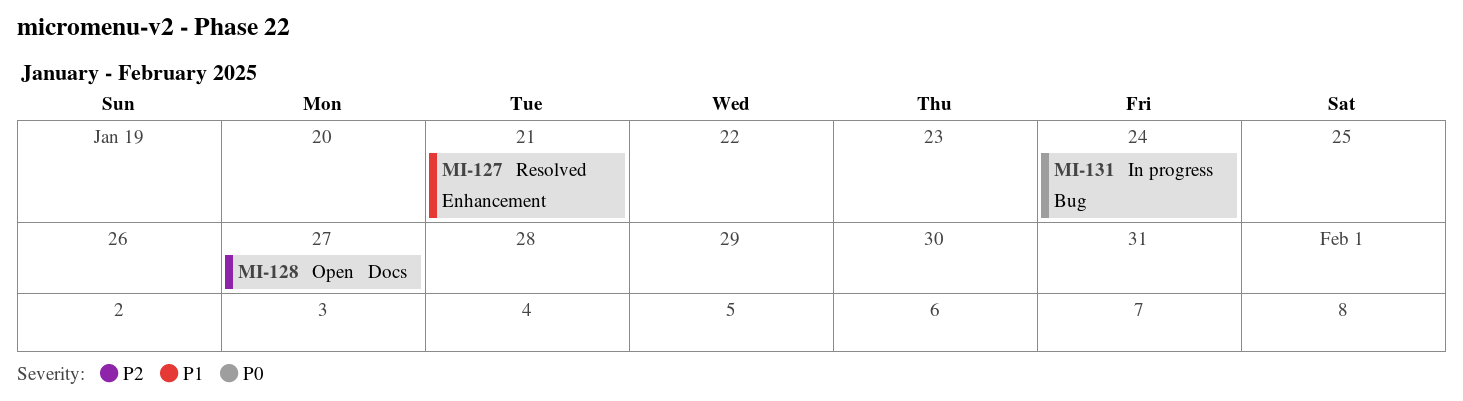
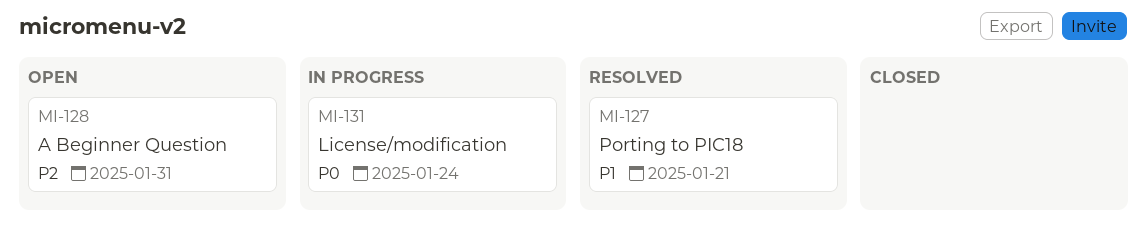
MI-128, due: Jan 27 -> Jan 31

